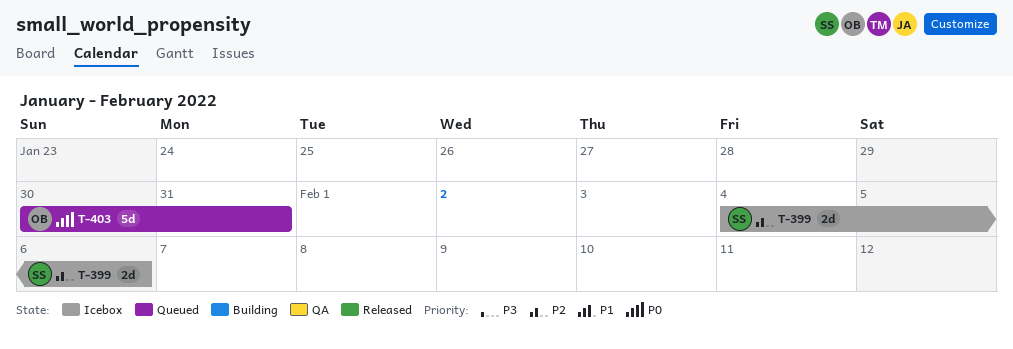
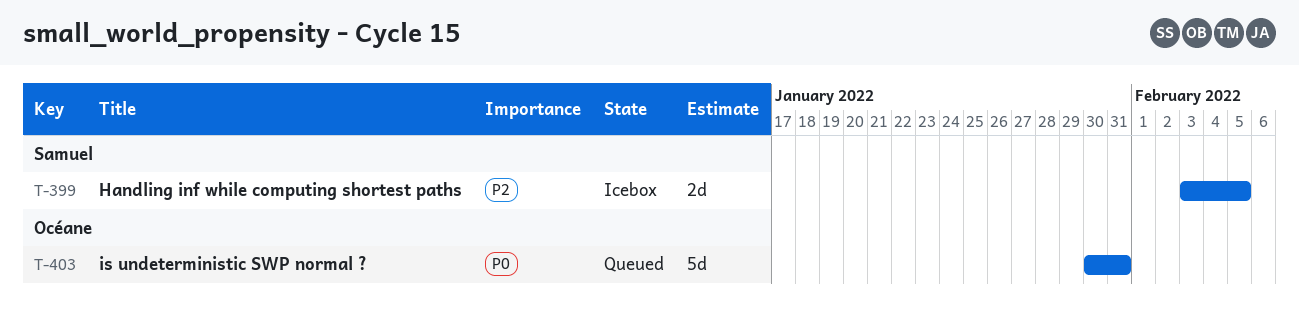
T-399, start: Feb 4 -> Feb 3
T-399, due: Feb 6 -> Feb 5

